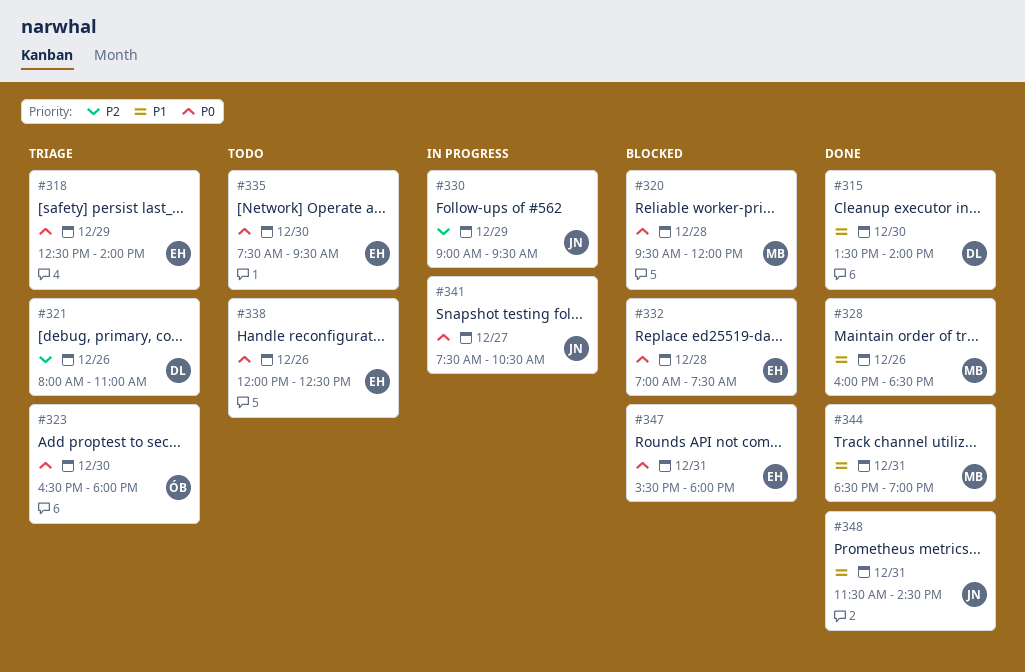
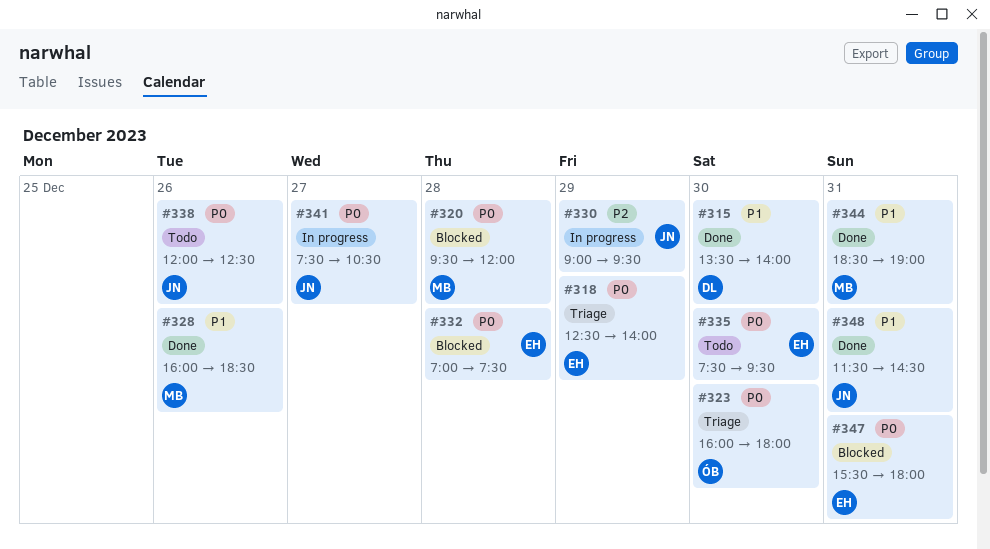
#321: present -> none
#323, begins: 16:30 -> 16:00
#338, owner: EH -> JN

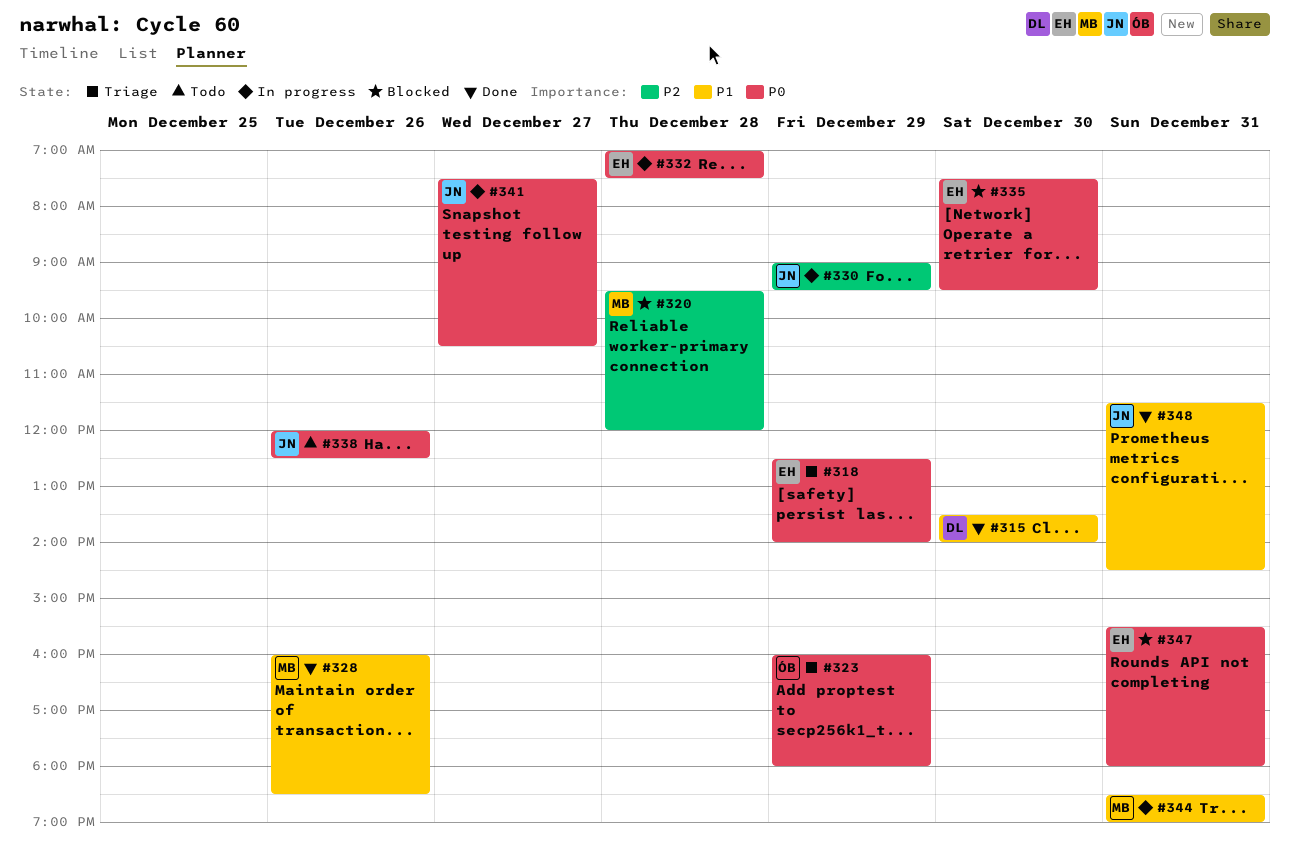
#320, priority: P0 -> P2
#323, day: Dec 30 -> Dec 29
#332, status: Blocked -> In progress
#335, status: Todo -> Blocked
#344, status: Done -> In progress

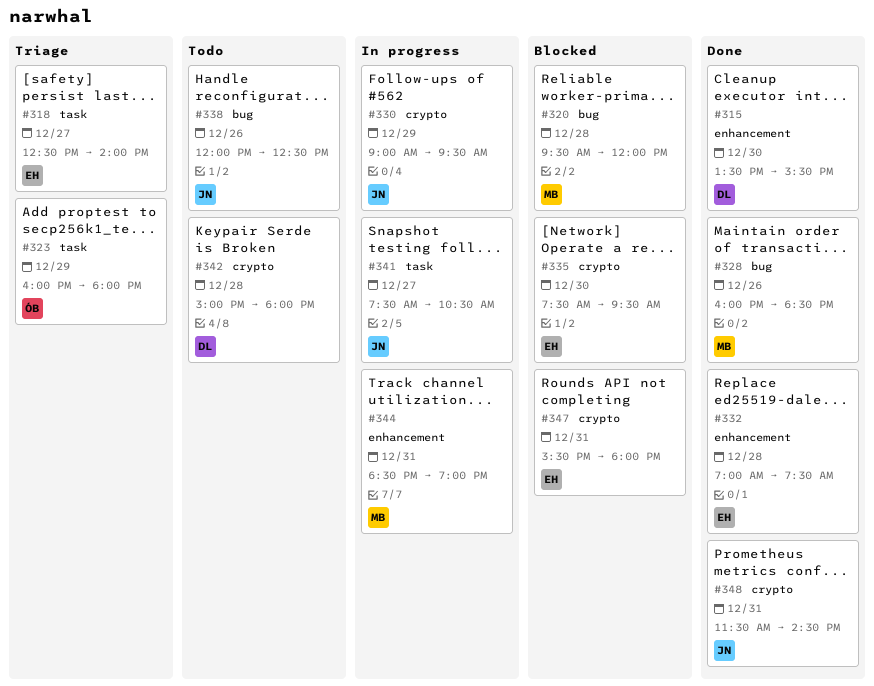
#315, ends: 14:00 -> 15:30
#318, day: Dec 29 -> Dec 27
#332, status: In progress -> Done
#342: none -> present

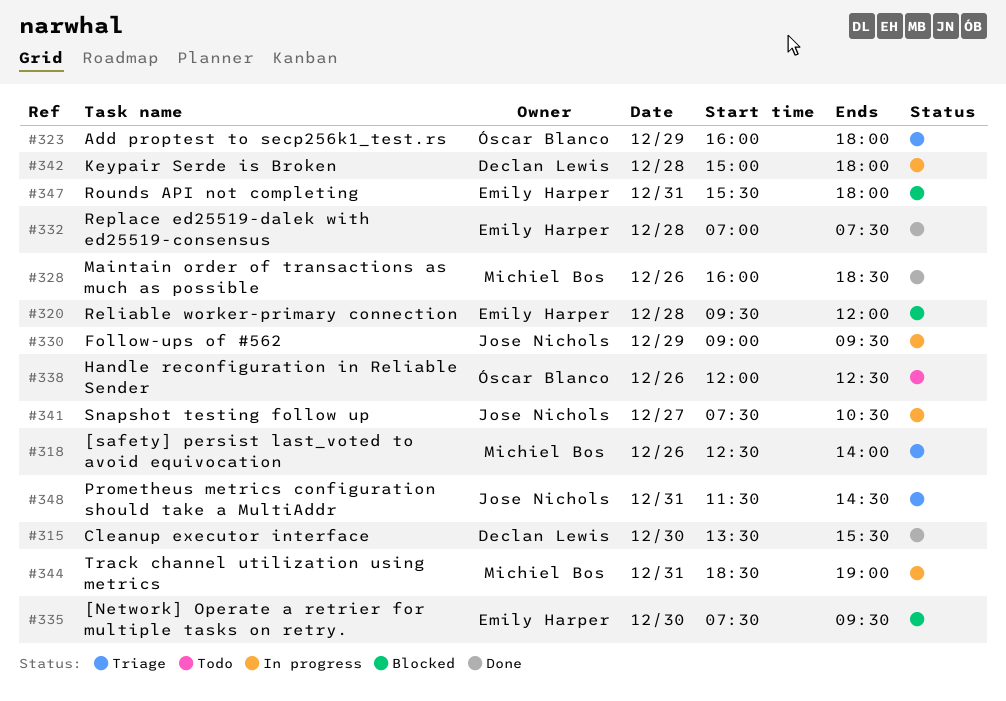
#318, owner: Emily Harper -> Michiel Bos
#318, day: Dec 27 -> Dec 26
#320, owner: Michiel Bos -> Emily Harper
#338, owner: Jose Nichols -> Óscar Blanco
#342, status: Todo -> In progress
#348, status: Done -> Triage

